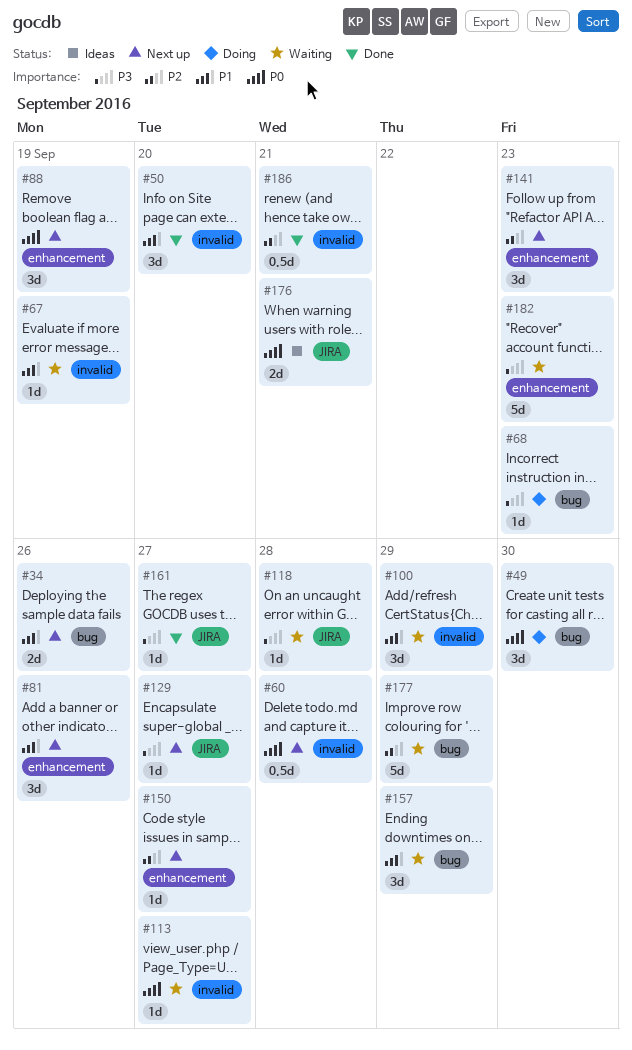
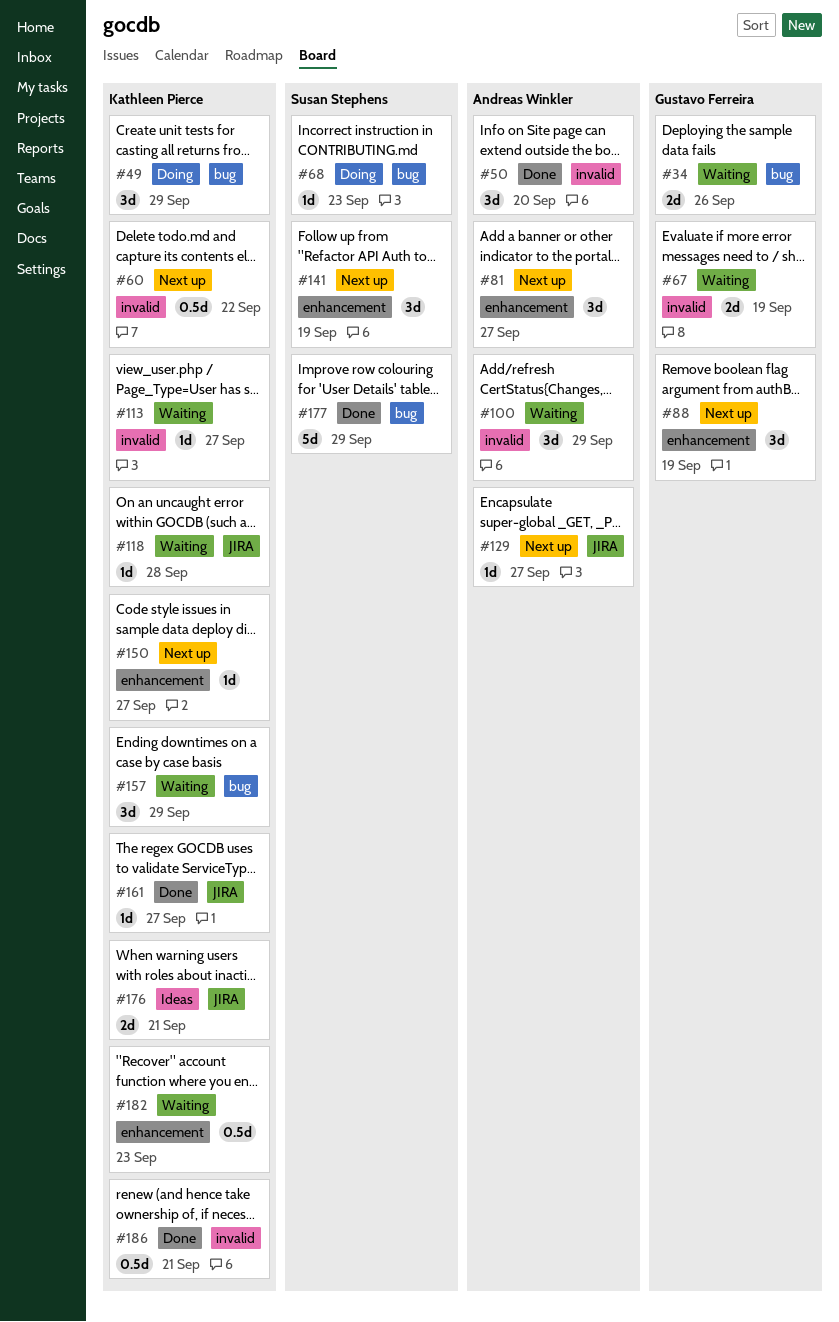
#34, status: Next up -> Waiting
#49, due: Sep 30 -> Sep 29
#60, due: Sep 28 -> Sep 22
#67, estimate: 1d -> 2d
#81, due: Sep 26 -> Sep 27
#141, due: Sep 23 -> Sep 19
#177, status: Waiting -> Done
#182, estimate: 5d -> 0.5d

